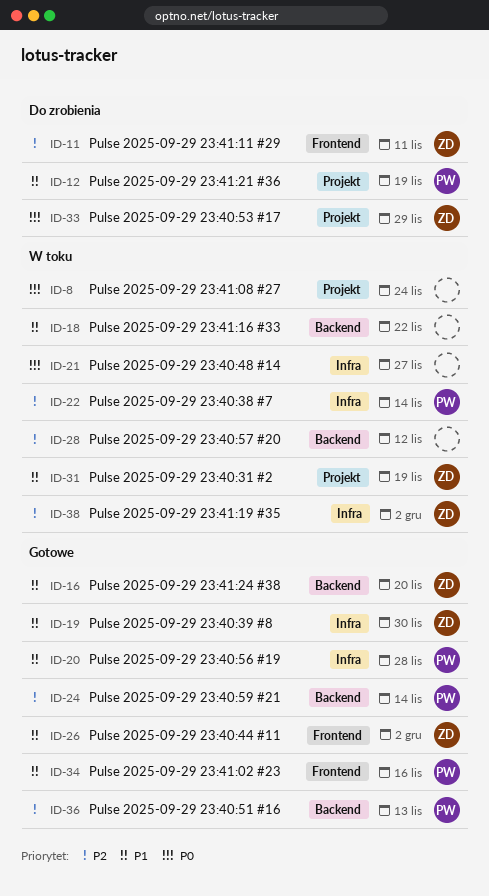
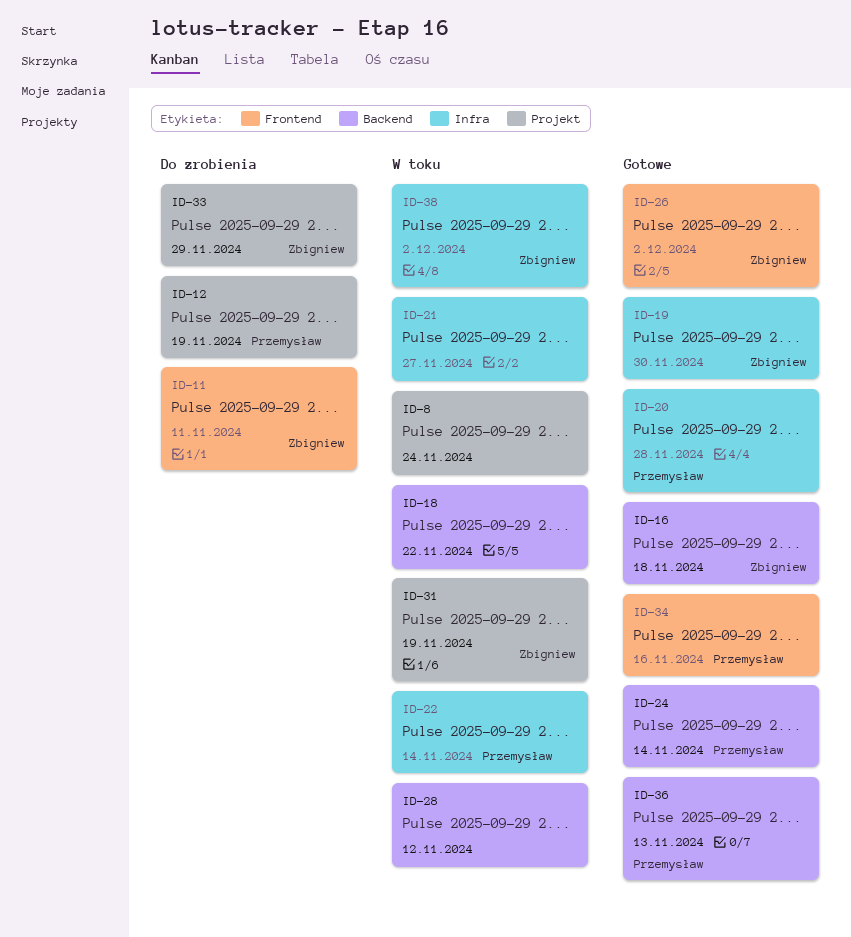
ID-16, due: Nov 20 -> Nov 18

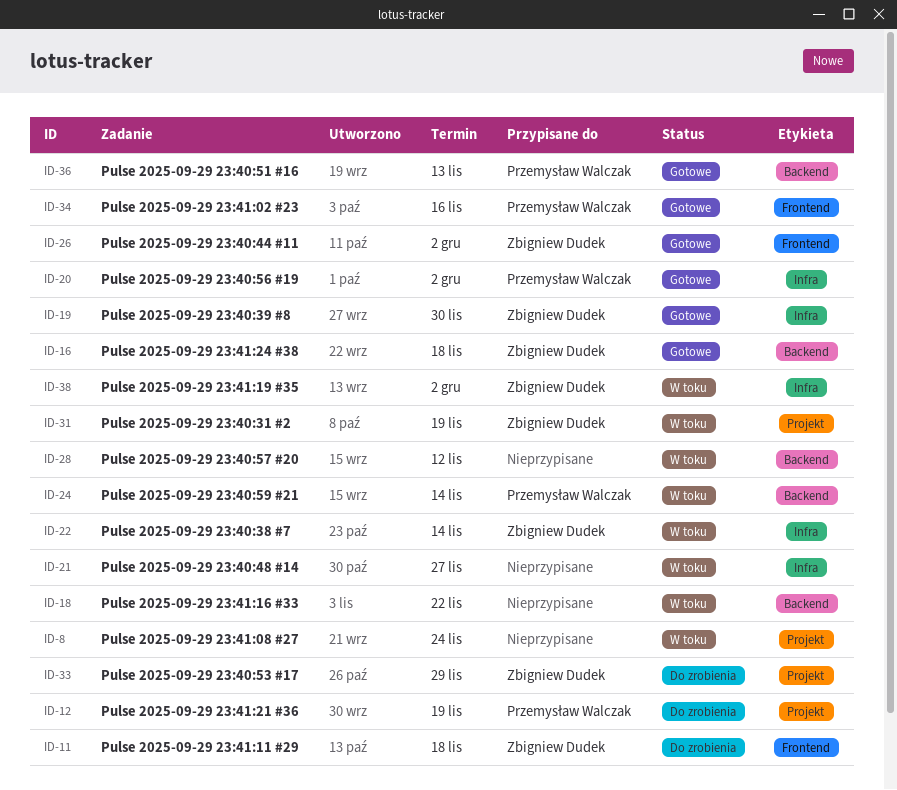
ID-11, due: Nov 11 -> Nov 18
ID-20, due: Nov 28 -> Dec 2
ID-22, owner: Przemysław Walczak -> Zbigniew Dudek
ID-24, status: Gotowe -> W toku

